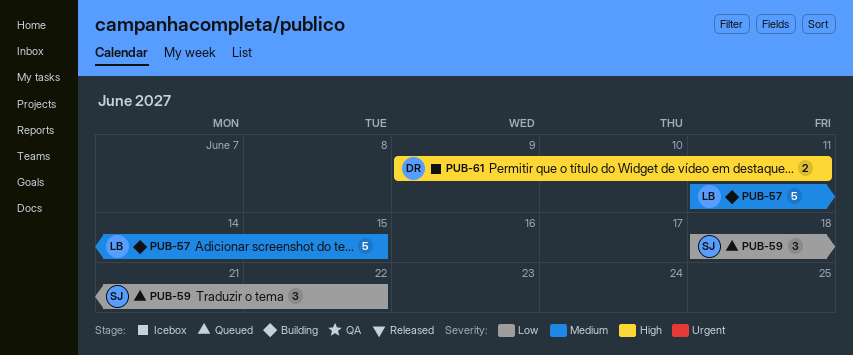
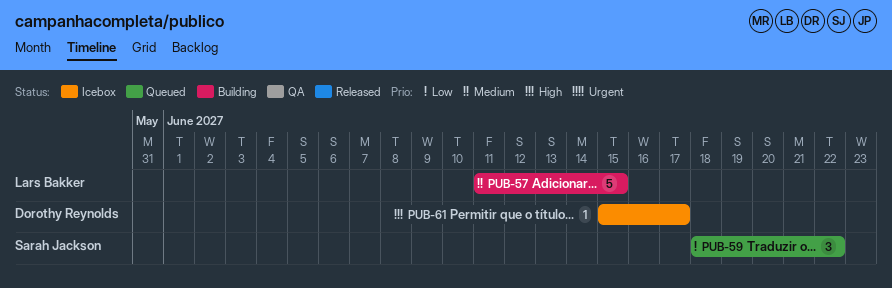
PUB-61, estimate: 2 -> 1
PUB-61, start: Jun 9 -> Jun 15
PUB-61, due: Jun 11 -> Jun 17

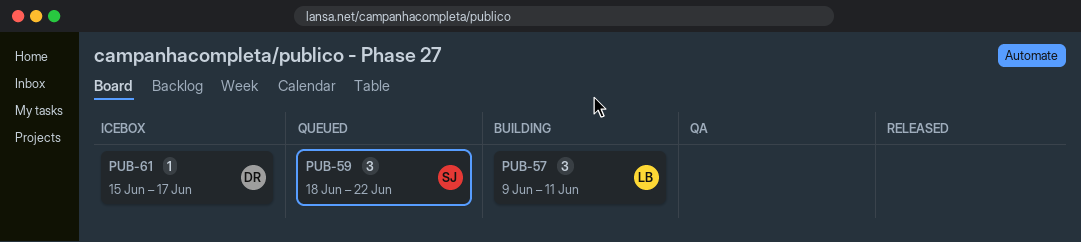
PUB-57, estimate: 5 -> 3
PUB-57, start: Jun 11 -> Jun 9
PUB-57, due: Jun 15 -> Jun 11

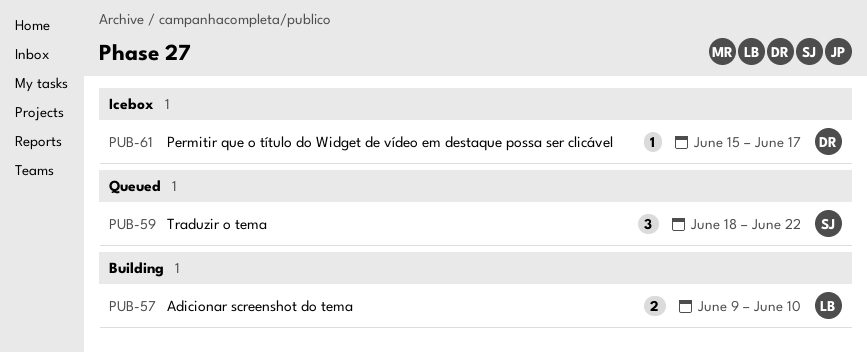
PUB-57, estimate: 3 -> 2
PUB-57, due: Jun 11 -> Jun 10

